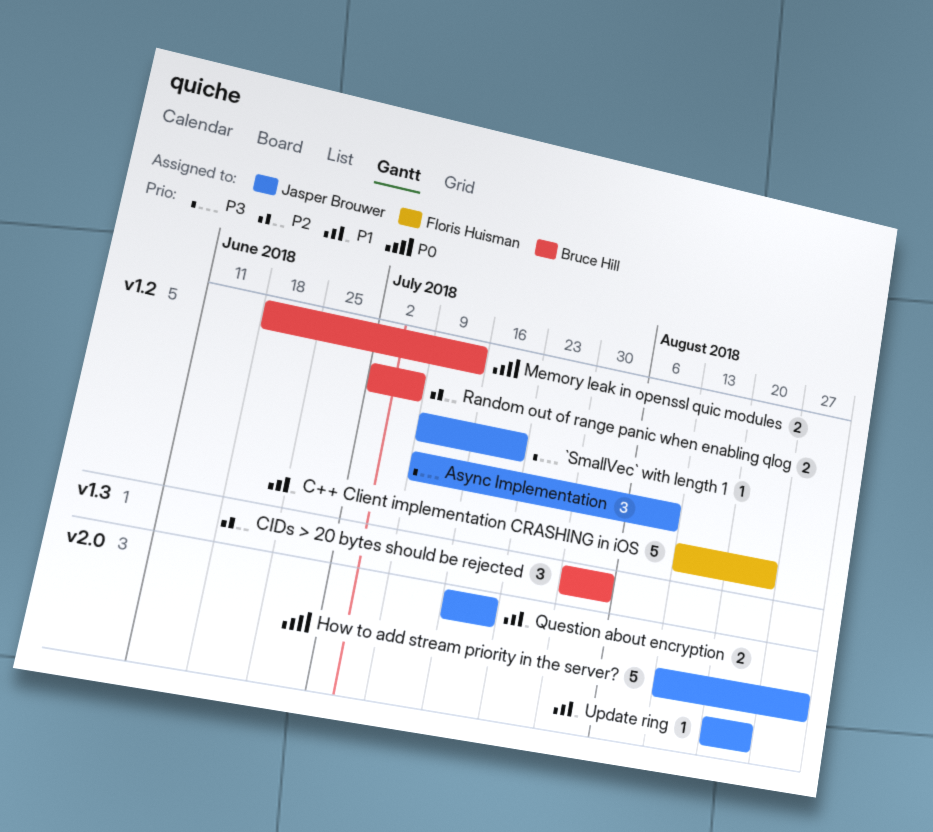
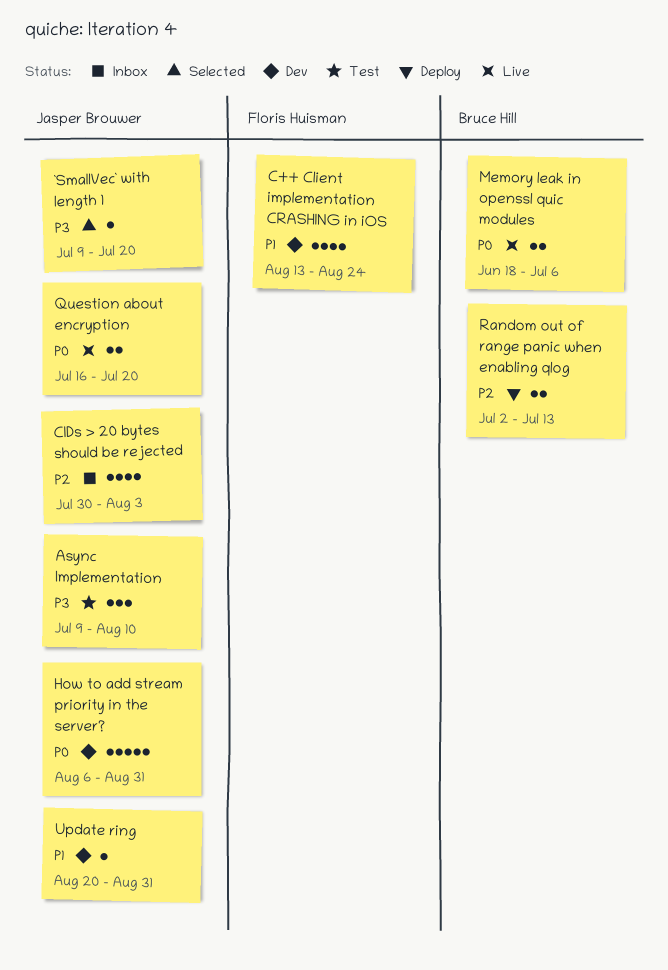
C++ Client implementation CRASHING in iOS, estimate: 5 -> 4
CIDs > 20 bytes should be rejected, owner: Bruce Hill -> Jasper Brouwer
CIDs > 20 bytes should be rejected, estimate: 3 -> 4
How to add stream priority in the server?, start: Aug 13 -> Aug 6
Memory leak in openssl quic modules, due: Jul 13 -> Jul 6
Question about encryption, priority: P1 -> P0
Random out of range panic when enabling qlog, due: Jul 6 -> Jul 13
Update ring, due: Aug 24 -> Aug 31

